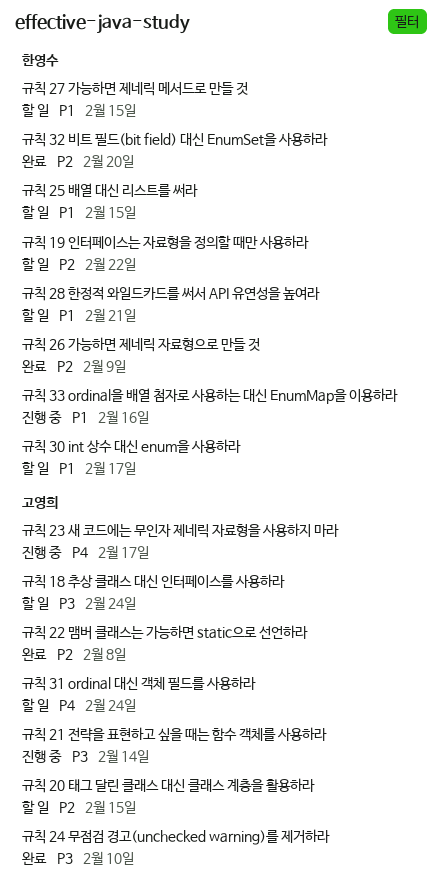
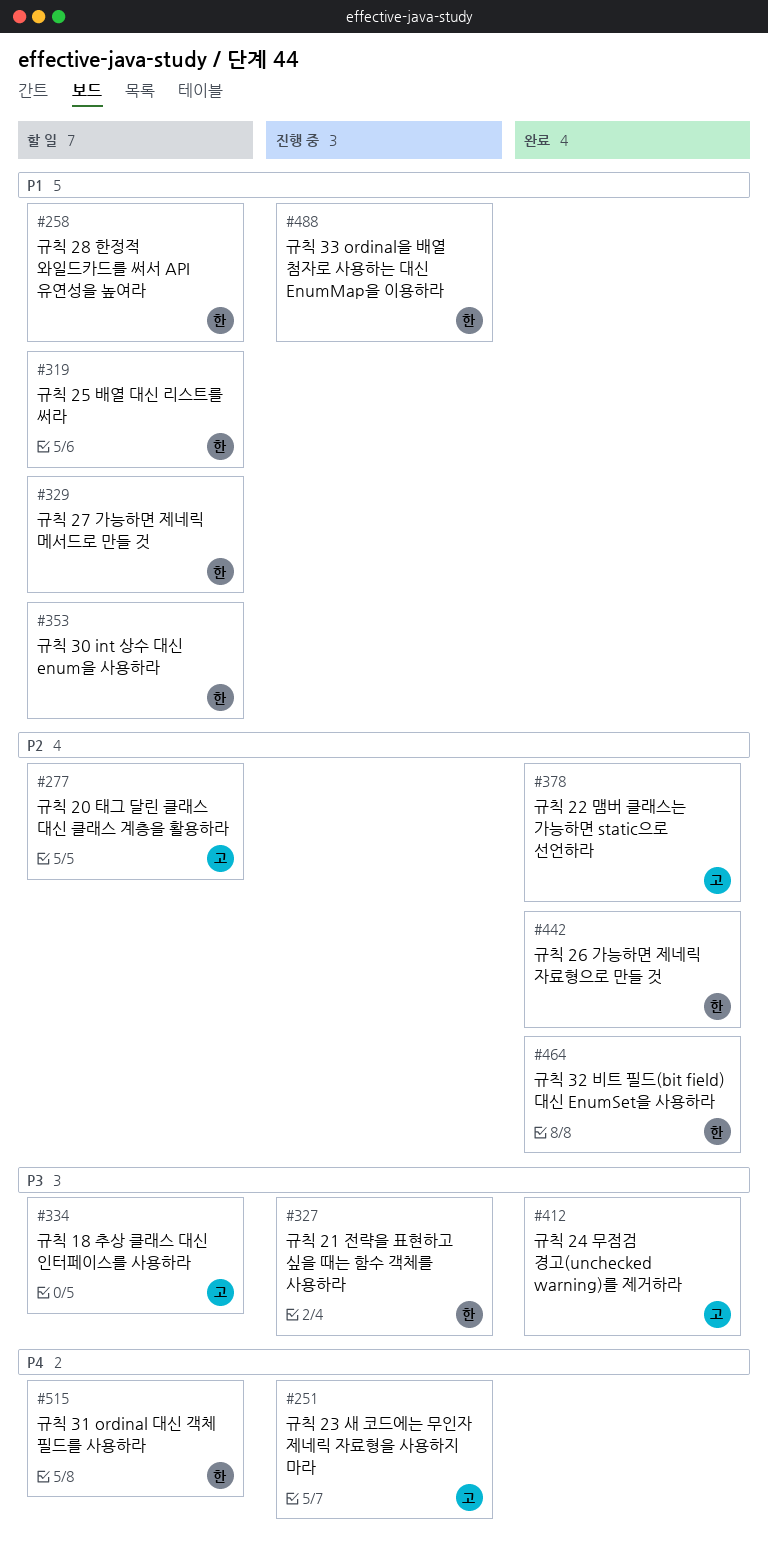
규칙 19 인터페이스는 자료형을 정의할 때만 사용하라: present -> none
규칙 21 전략을 표현하고 싶을 때는 함수 객체를 사용하라, owner: 고영희 -> 한영수
규칙 31 ordinal 대신 객체 필드를 사용하라, owner: 고영희 -> 한영수

